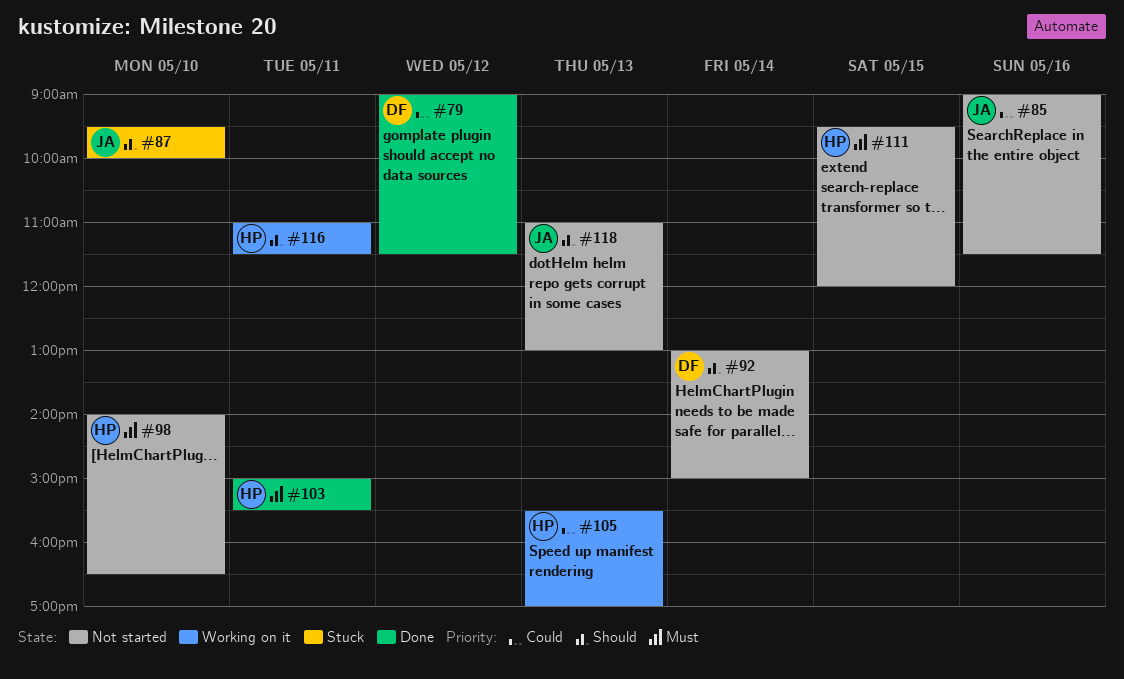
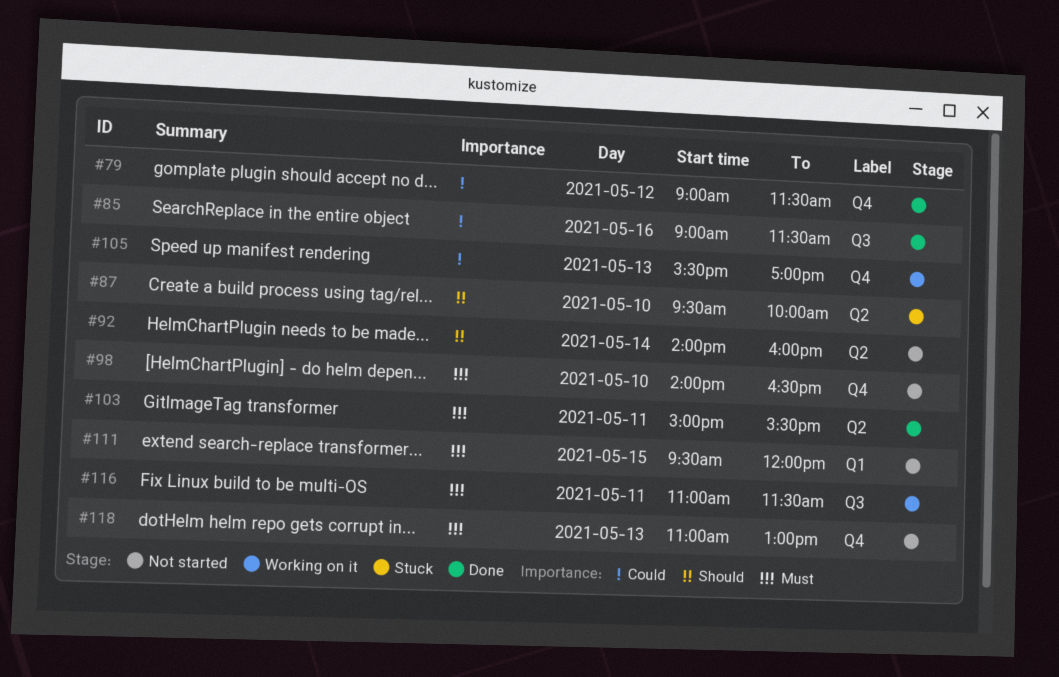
#85, status: Not started -> Done
#92, begins: 13:00 -> 14:00
#92, ends: 15:00 -> 16:00
#116, priority: Should -> Must
#118, priority: Should -> Must

